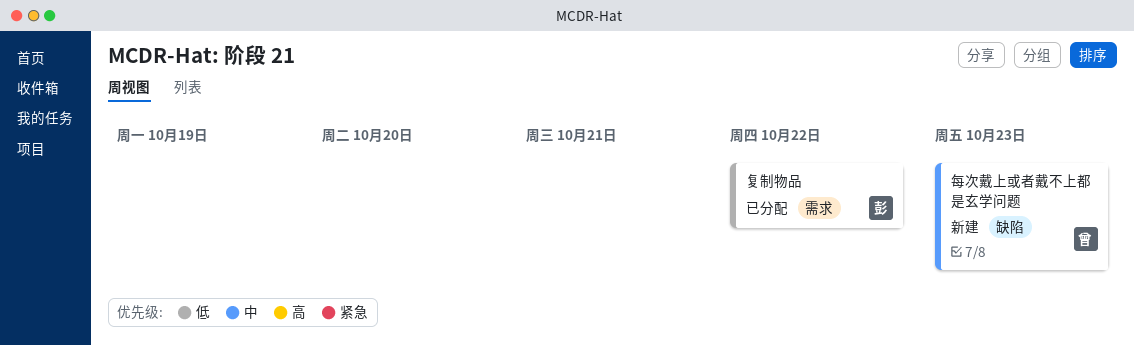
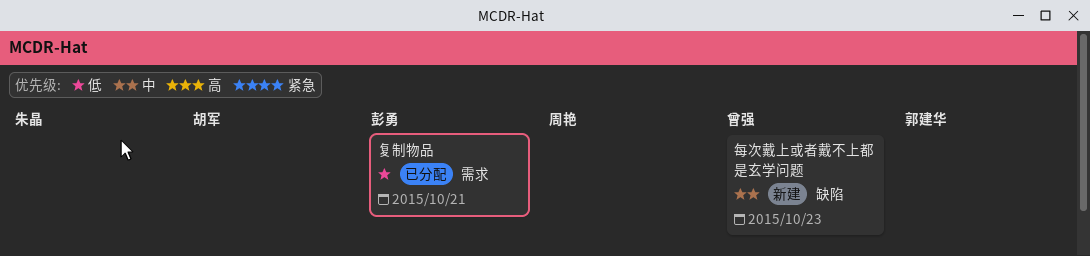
复制物品, due: Oct 22 -> Oct 21

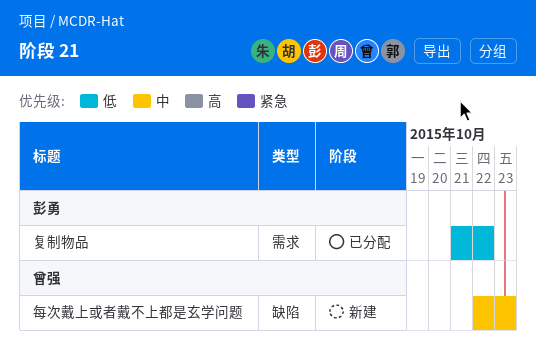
复制物品, due: Oct 21 -> Oct 22

